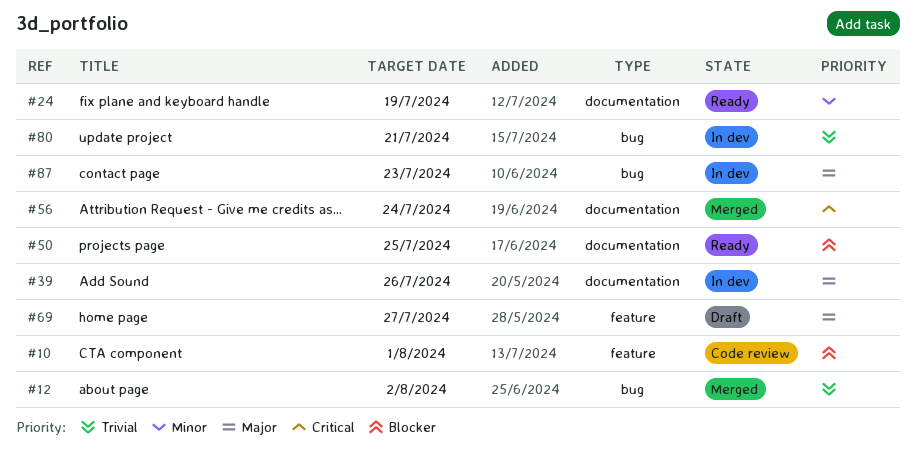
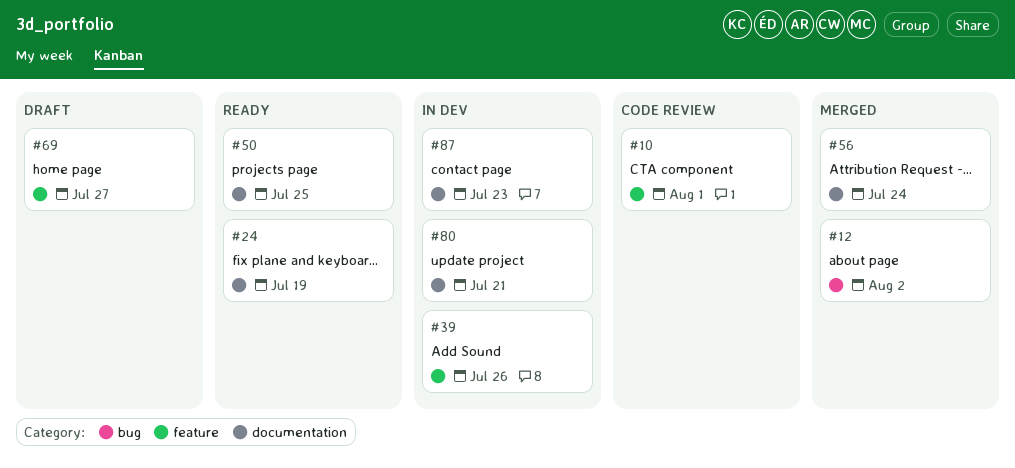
#39, label: documentation -> feature
#80, label: bug -> documentation
#87, label: bug -> documentation

